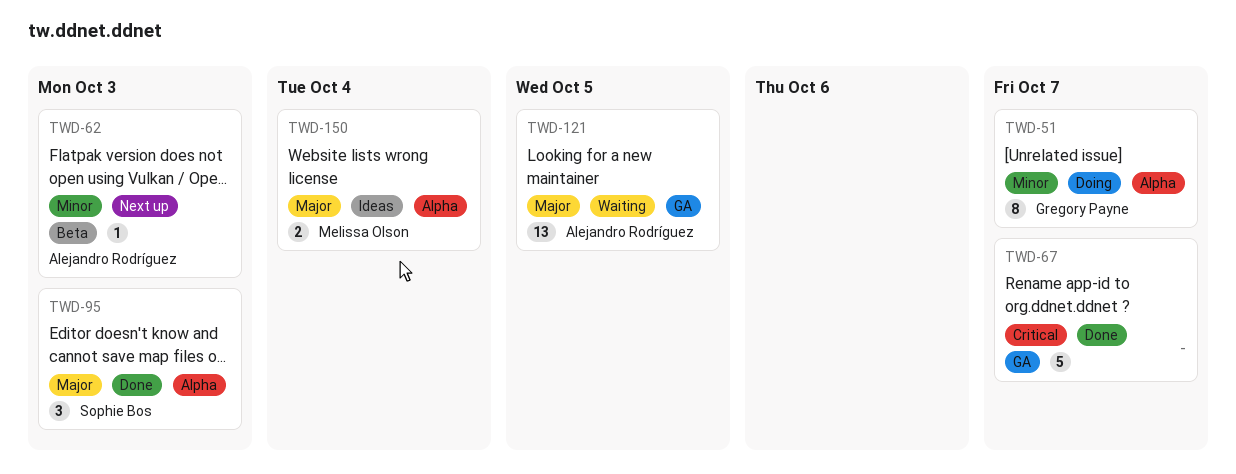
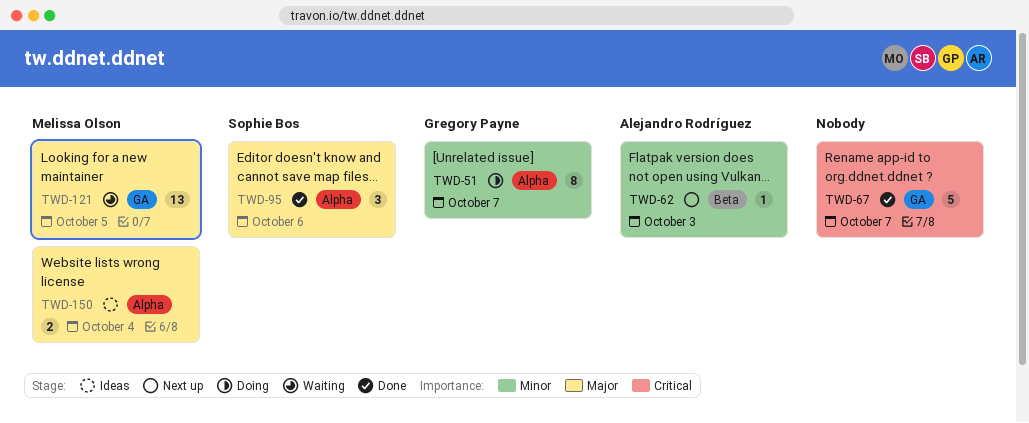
TWD-95, due: Oct 3 -> Oct 6
TWD-121, owner: Alejandro Rodríguez -> Melissa Olson

